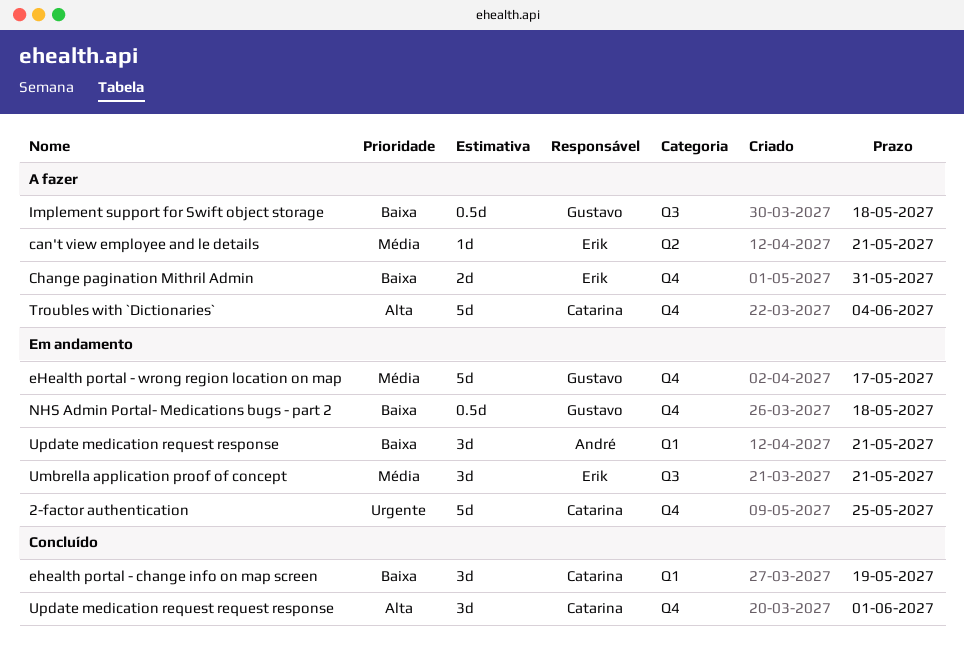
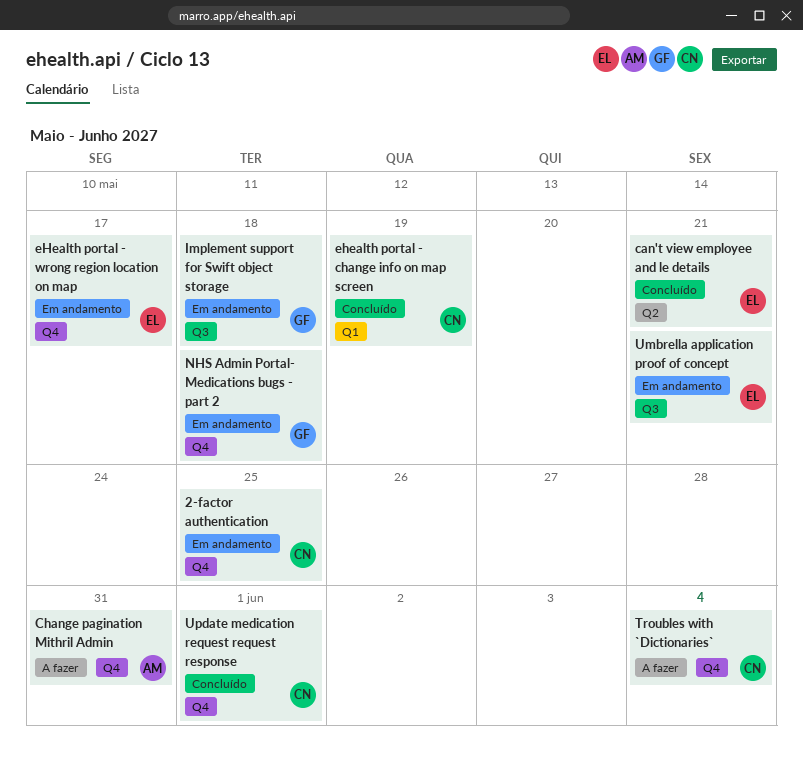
can't view employee and le details, status: A fazer -> Concluído
Change pagination Mithril Admin, owner: Erik -> André
eHealth portal - wrong region location on map, owner: Gustavo -> Erik
Implement support for Swift object storage, status: A fazer -> Em andamento
Update medication request response: present -> none

